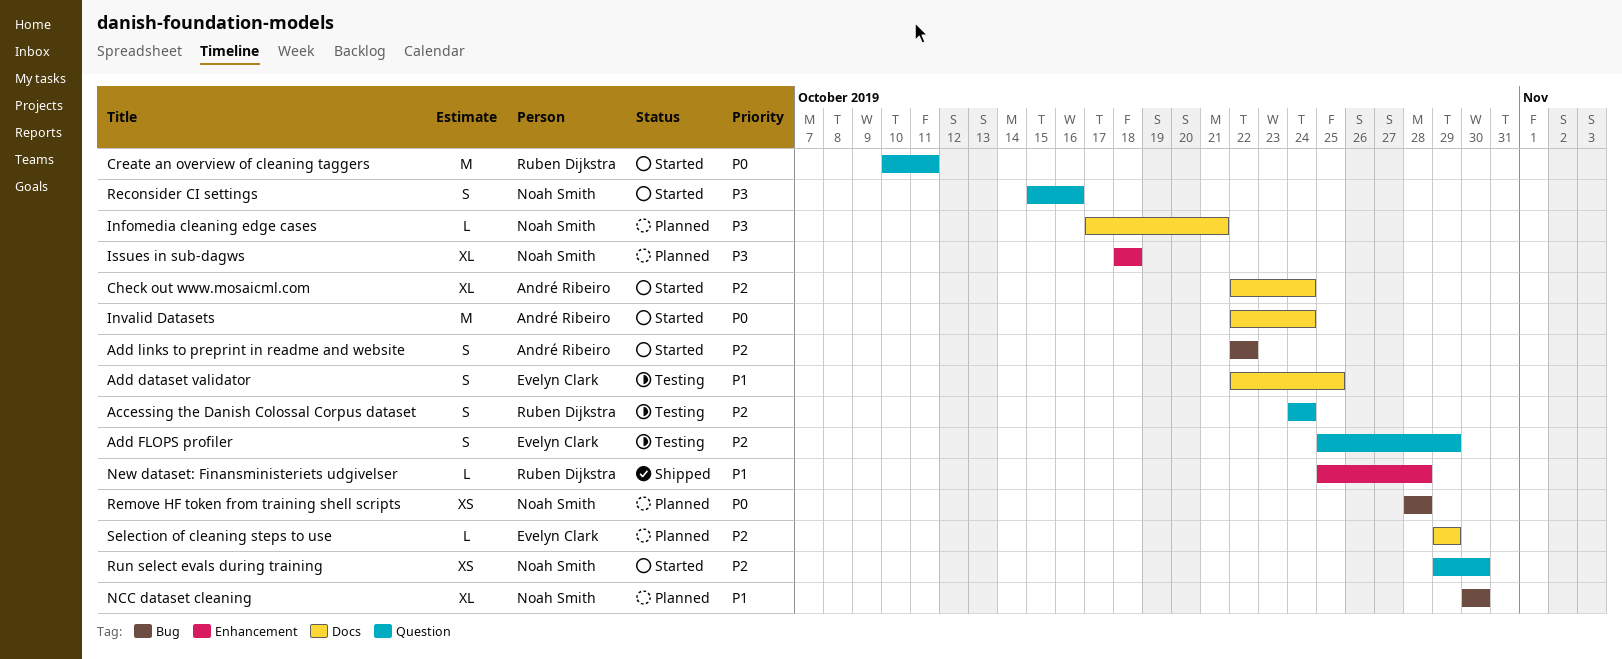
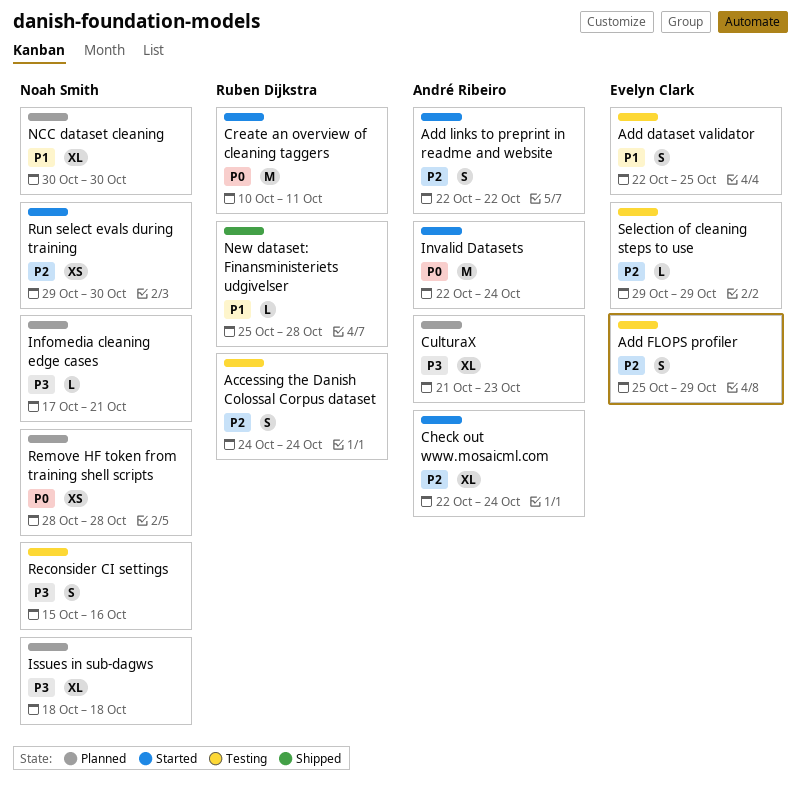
CulturaX: none -> present
Reconsider CI settings, status: Started -> Testing
Selection of cleaning steps to use, status: Planned -> Testing

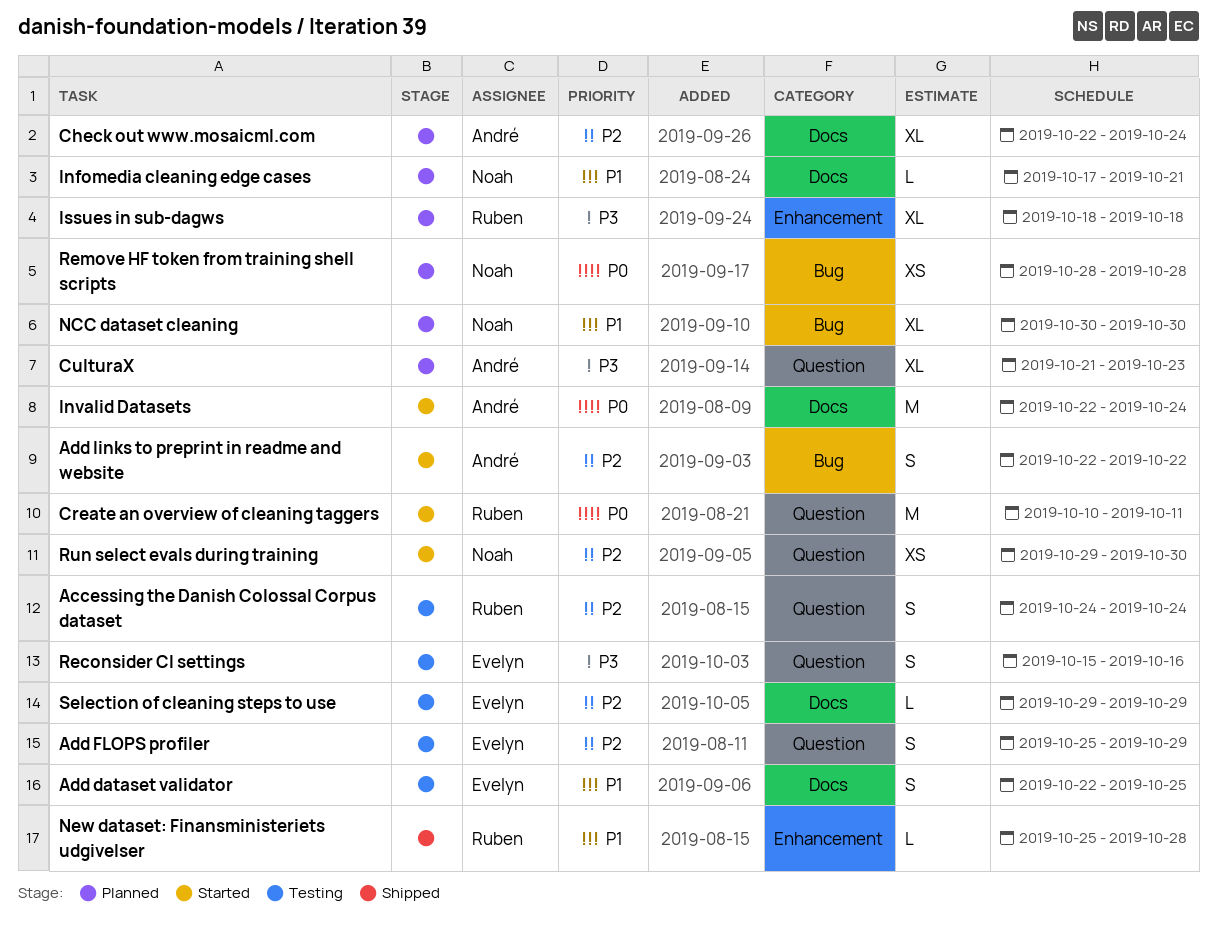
Check out www.mosaicml.com, status: Started -> Planned
Infomedia cleaning edge cases, priority: P3 -> P1
Issues in sub-dagws, owner: Noah Smith -> Ruben Dijkstra
Reconsider CI settings, owner: Noah Smith -> Evelyn Clark

